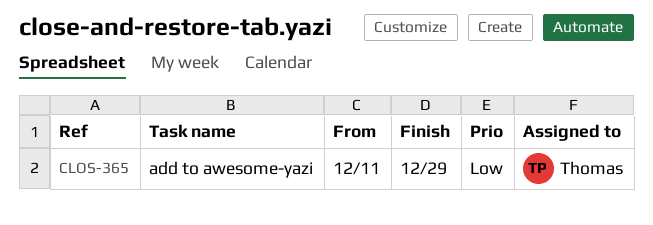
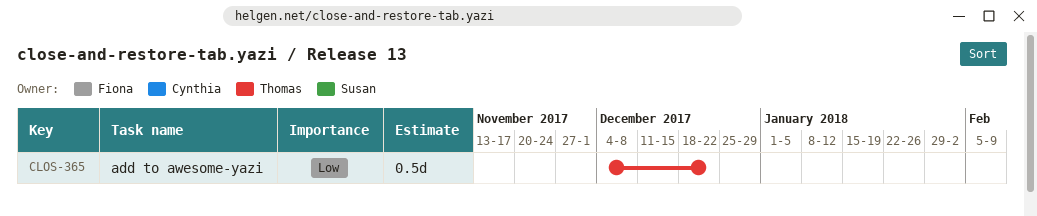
CLOS-365, start: Dec 11 -> Dec 4
CLOS-365, due: Dec 29 -> Dec 22

